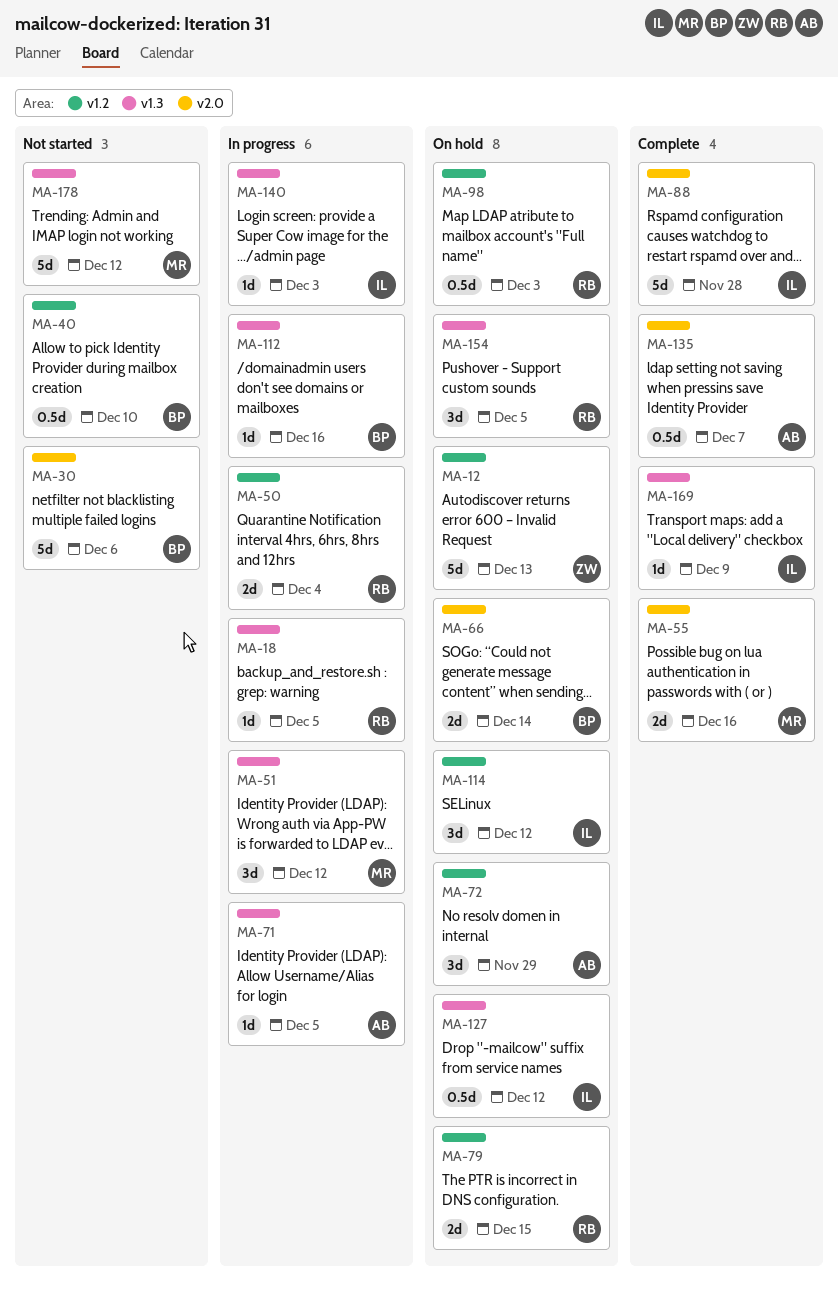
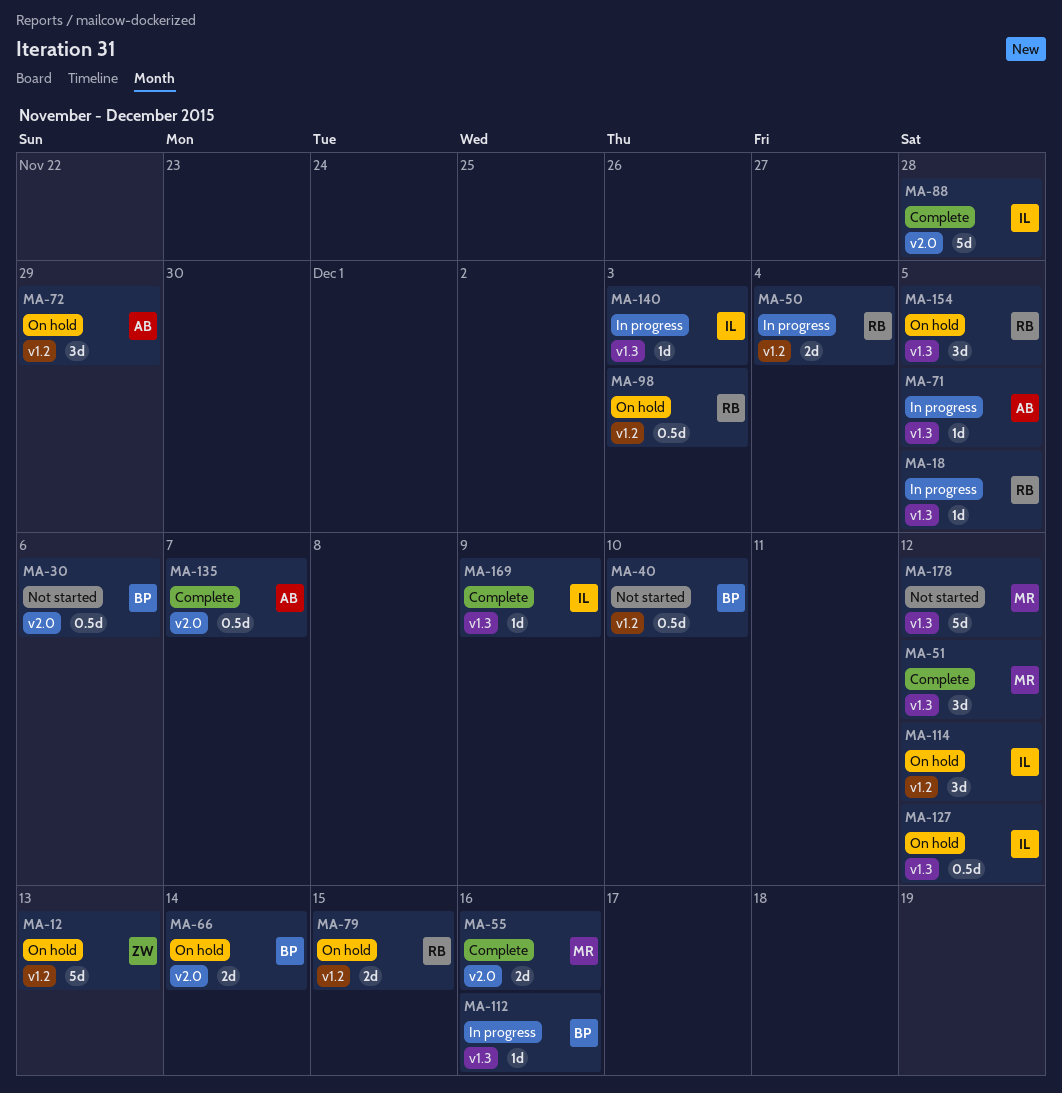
MA-30, estimate: 5d -> 0.5d
MA-51, status: In progress -> Complete

